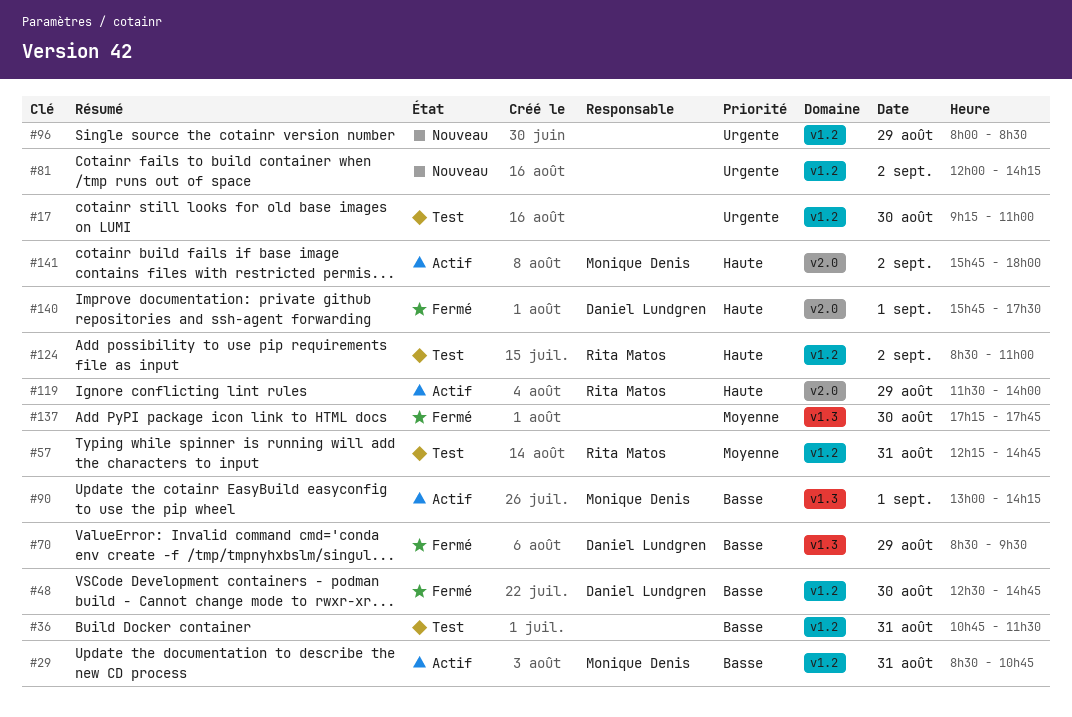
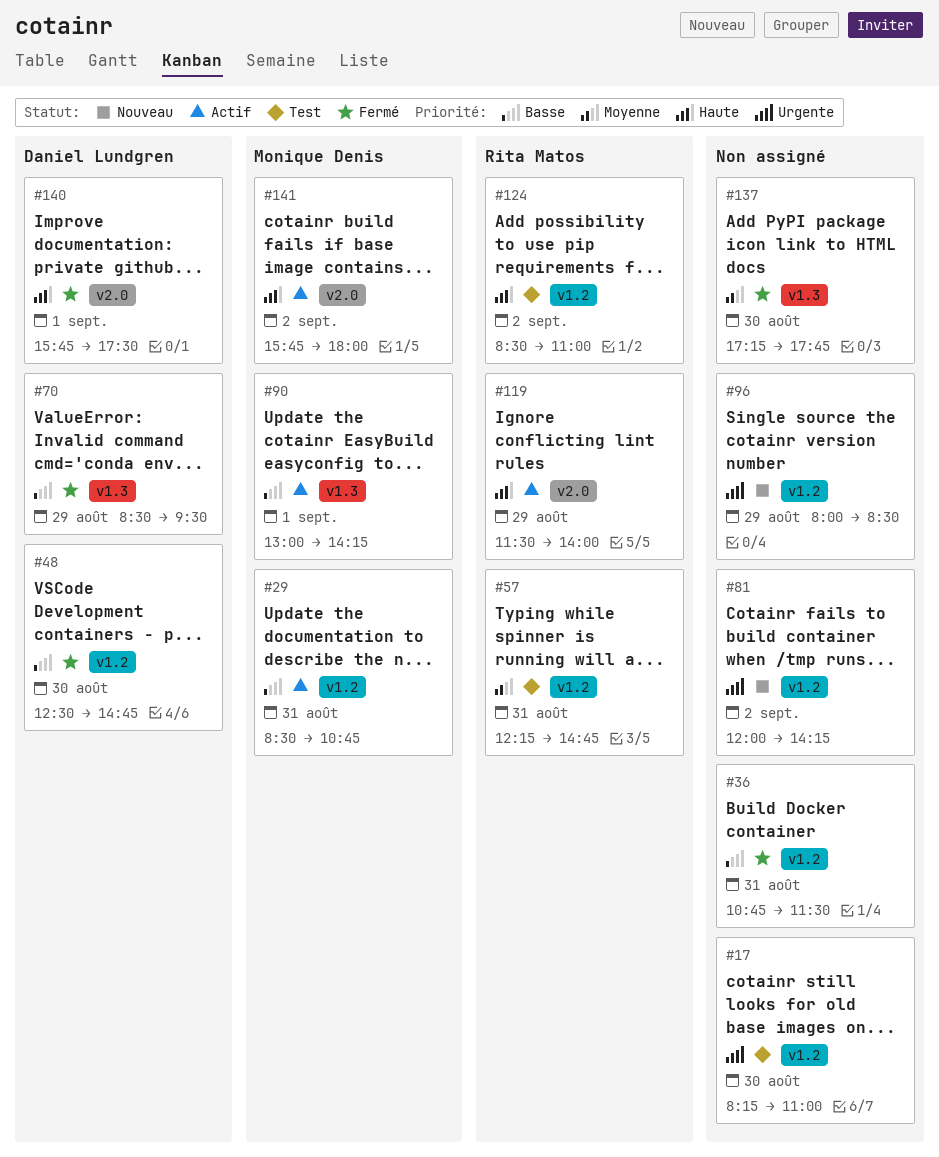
#17, begins: 09:15 -> 08:15
#36, status: Test -> Fermé

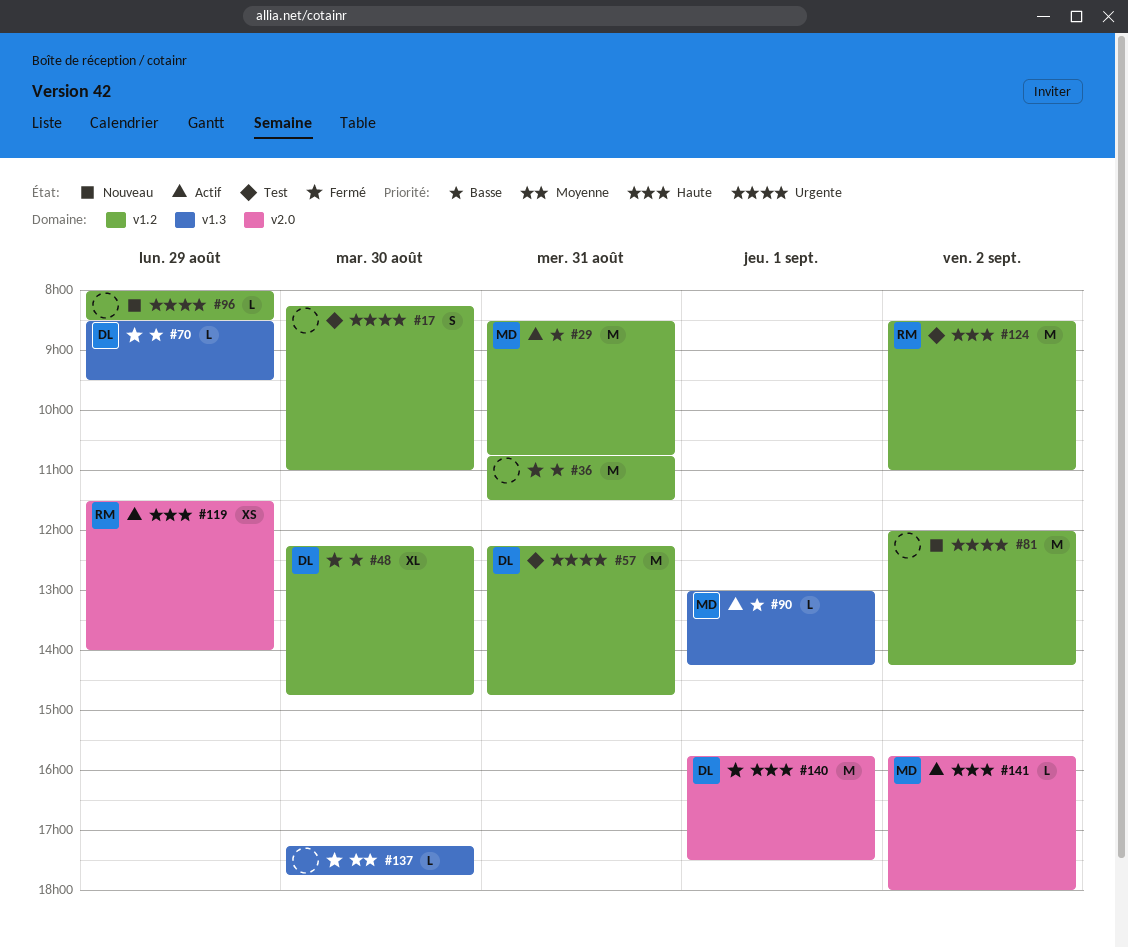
#48, begins: 12:30 -> 12:15
#57, owner: Rita Matos -> Daniel Lundgren
#57, priority: Moyenne -> Urgente

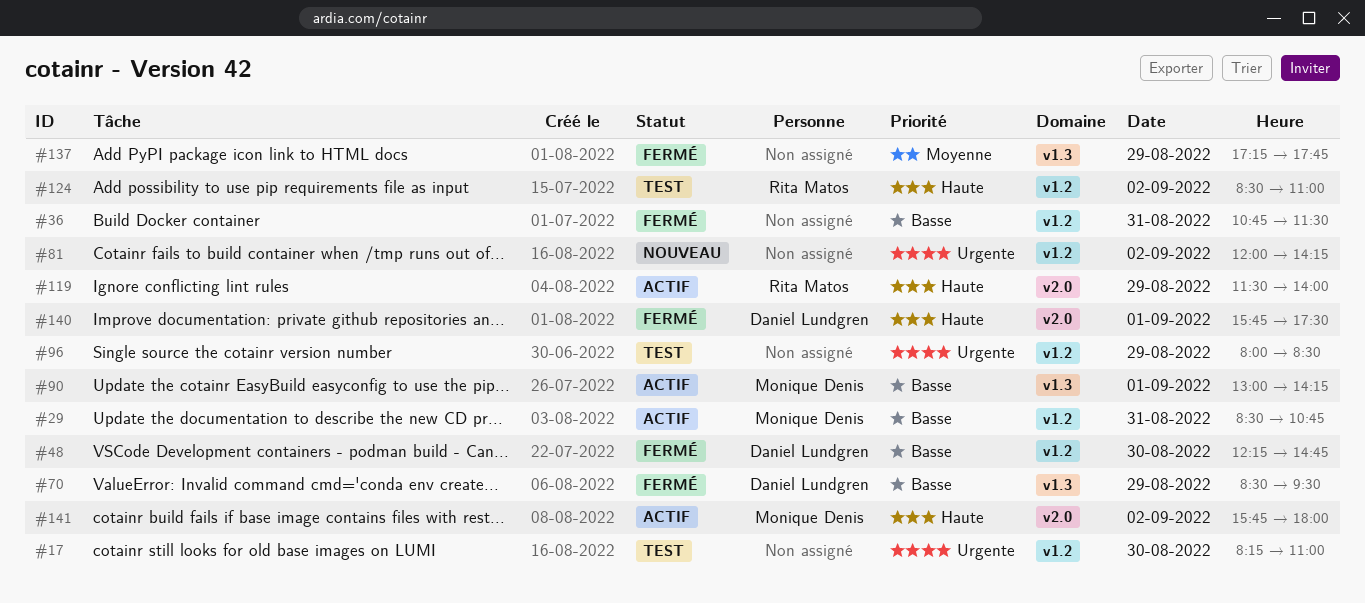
#57: present -> none
#96, status: Nouveau -> Test
#137, day: Aug 30 -> Aug 29

